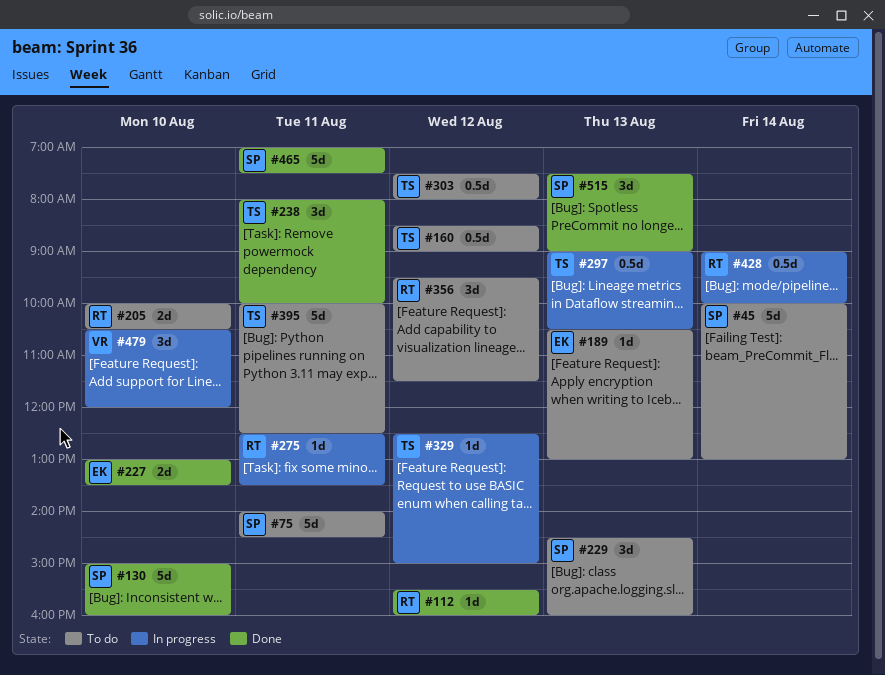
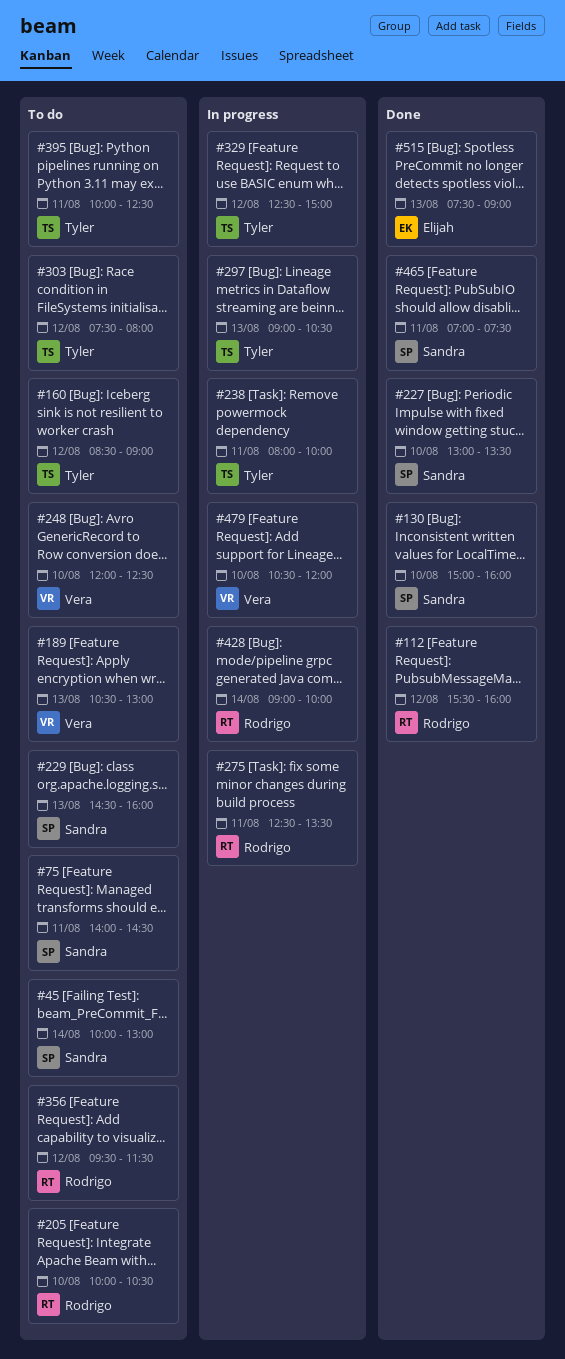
#189, owner: Elijah -> Vera
#227, owner: Elijah -> Sandra
#238, status: Done -> In progress
#248: none -> present
#515, owner: Sandra -> Elijah

